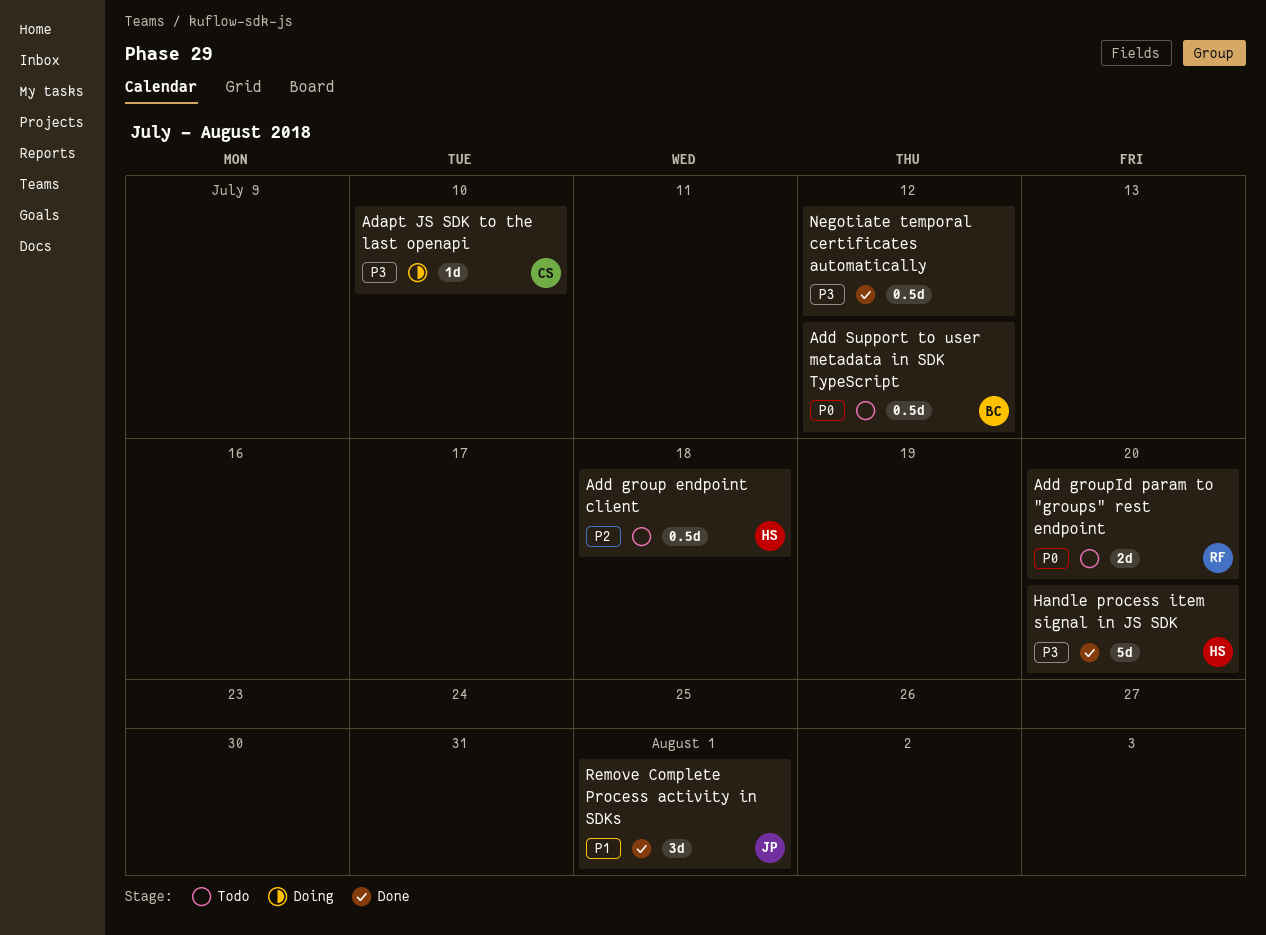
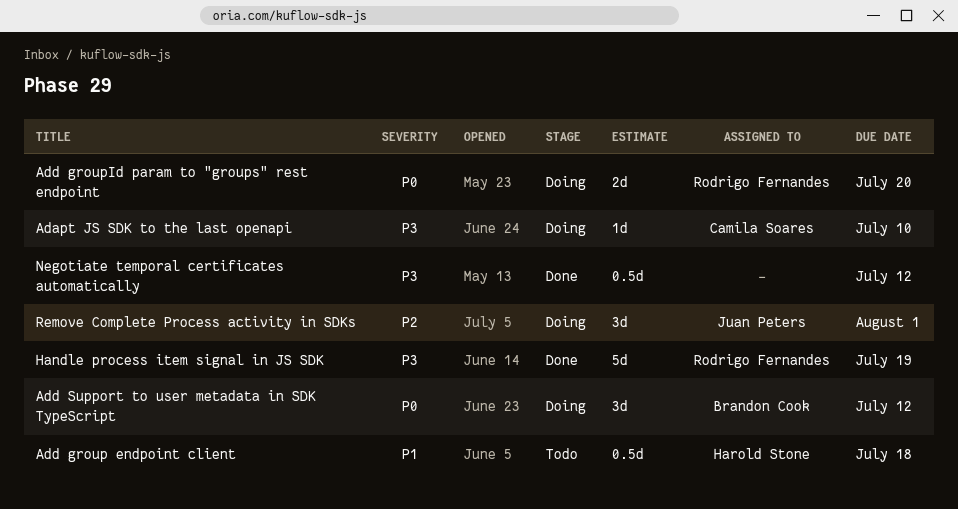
Add group endpoint client, priority: P2 -> P1
Add groupId param to "groups" rest endpoint, status: Todo -> Doing
Add Support to user metadata in SDK TypeScript, status: Todo -> Doing
Add Support to user metadata in SDK TypeScript, estimate: 0.5d -> 3d
Handle process item signal in JS SDK, owner: Harold Stone -> Rodrigo Fernandes
Handle process item signal in JS SDK, due: Jul 20 -> Jul 19
Remove Complete Process activity in SDKs, status: Done -> Doing
Remove Complete Process activity in SDKs, priority: P1 -> P2

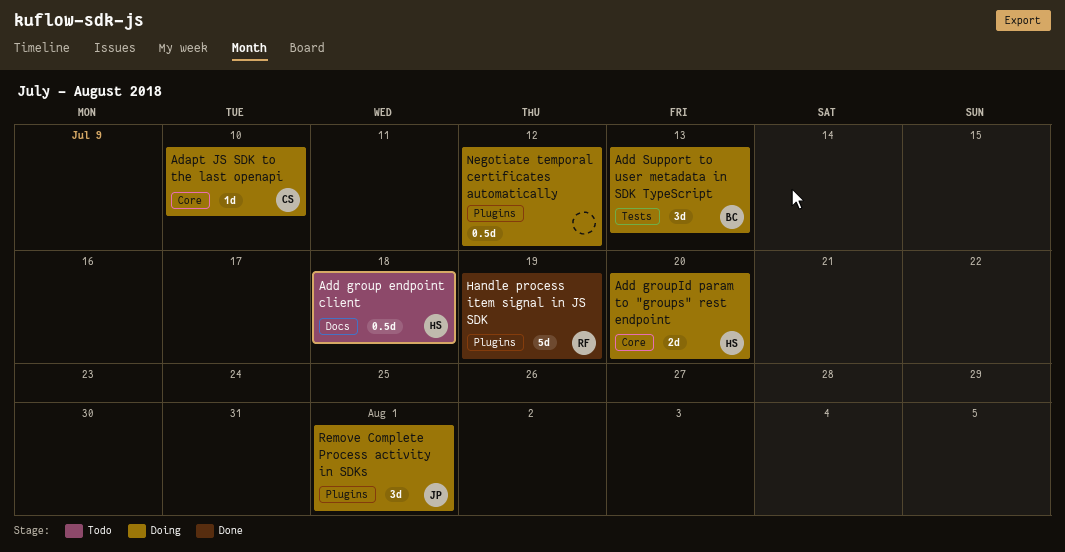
Add groupId param to "groups" rest endpoint, owner: Rodrigo Fernandes -> Harold Stone
Add Support to user metadata in SDK TypeScript, due: Jul 12 -> Jul 13
Negotiate temporal certificates automatically, status: Done -> Doing

